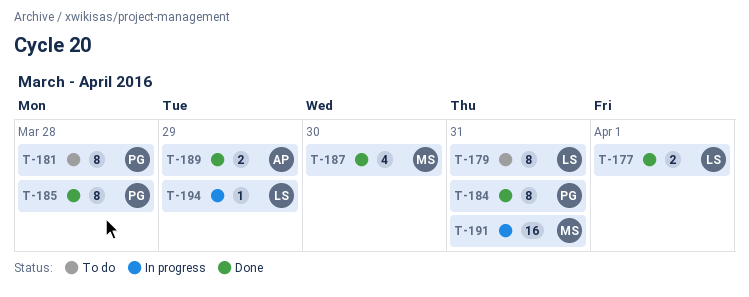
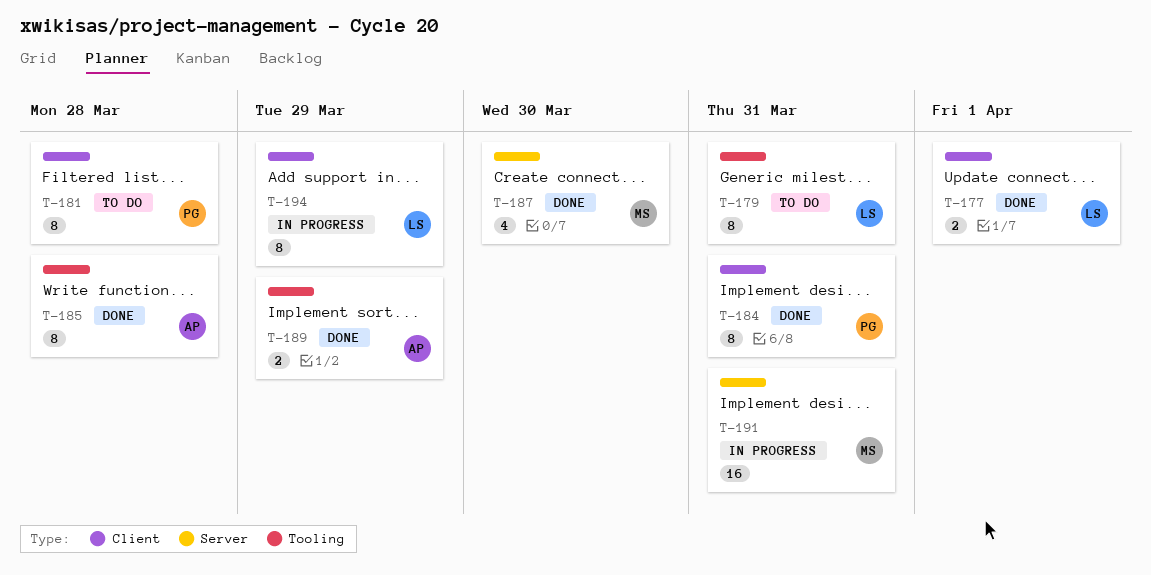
T-185, owner: PG -> AP
T-194, estimate: 1 -> 8

